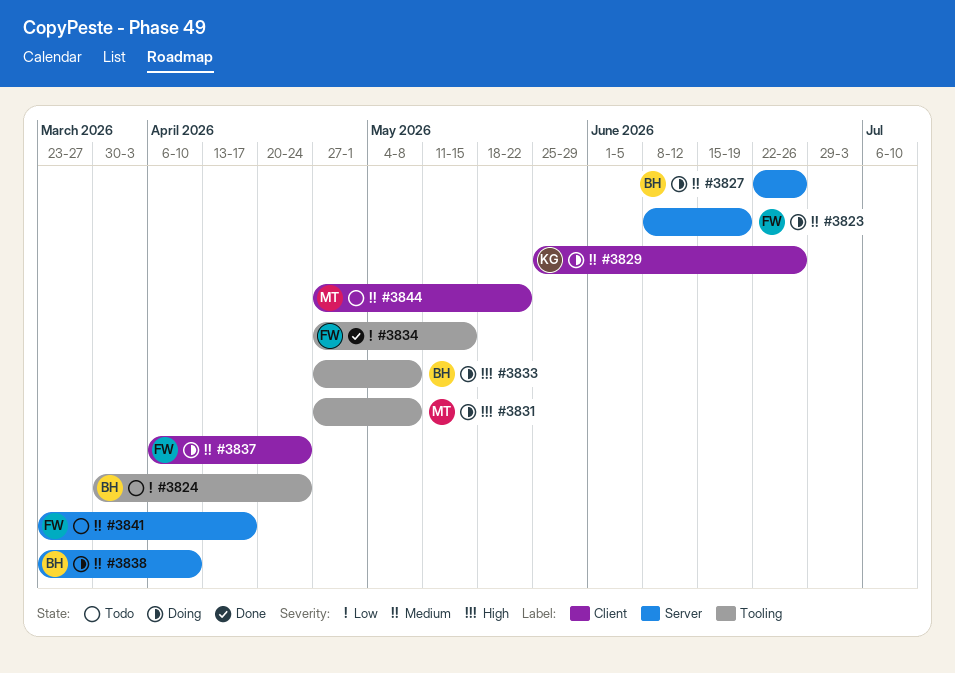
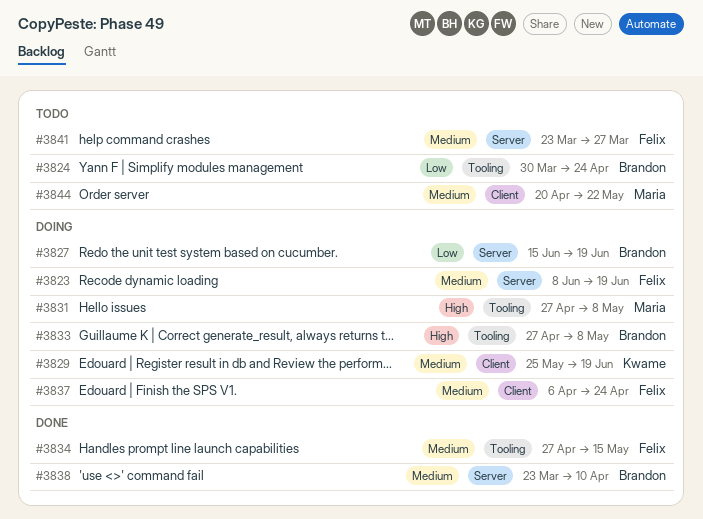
#3827, priority: Medium -> Low
#3827, start: Jun 22 -> Jun 15
#3827, due: Jun 26 -> Jun 19
#3829, due: Jun 26 -> Jun 19
#3834, priority: Low -> Medium
#3838, status: Doing -> Done
#3841, due: Apr 17 -> Mar 27
#3844, start: Apr 27 -> Apr 20

